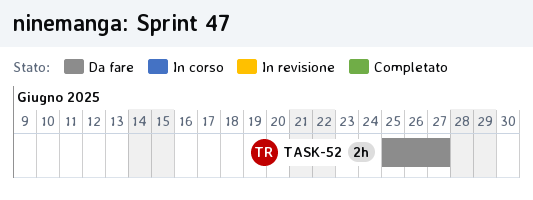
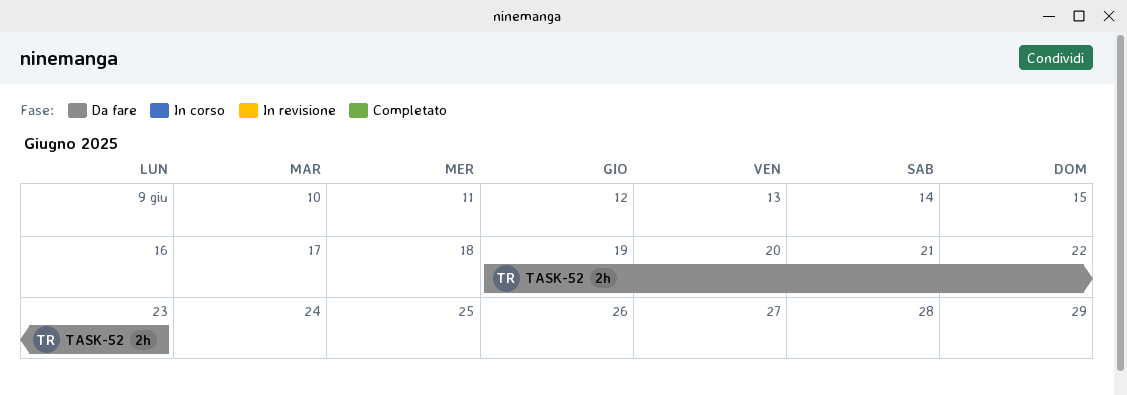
TASK-52, start: Jun 25 -> Jun 19
TASK-52, due: Jun 27 -> Jun 23

